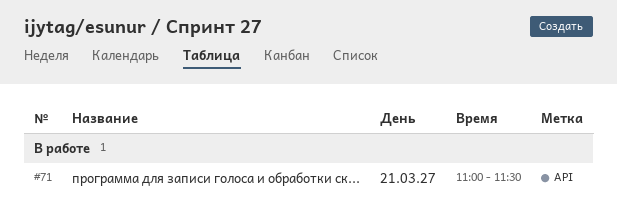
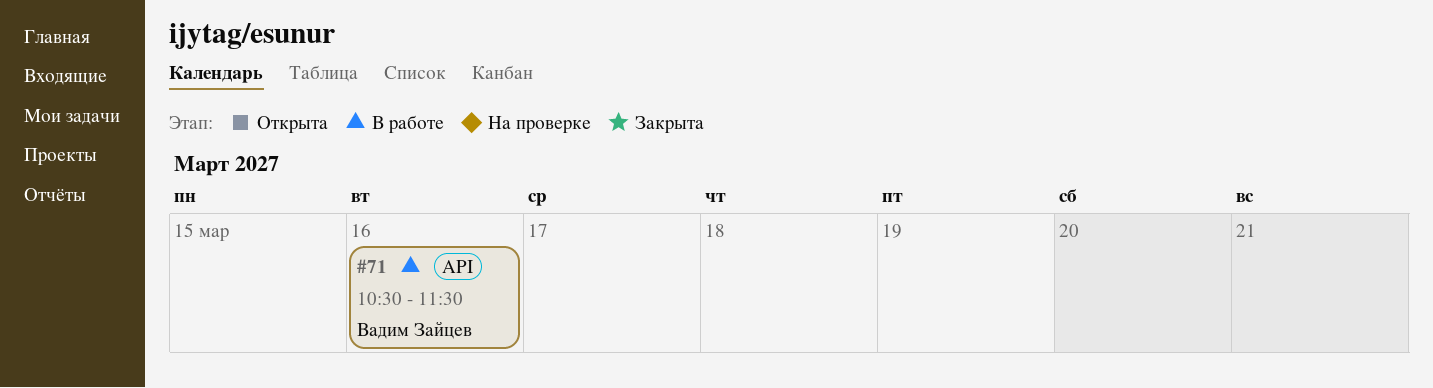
#71, day: Mar 21 -> Mar 16
#71, begins: 11:00 -> 10:30

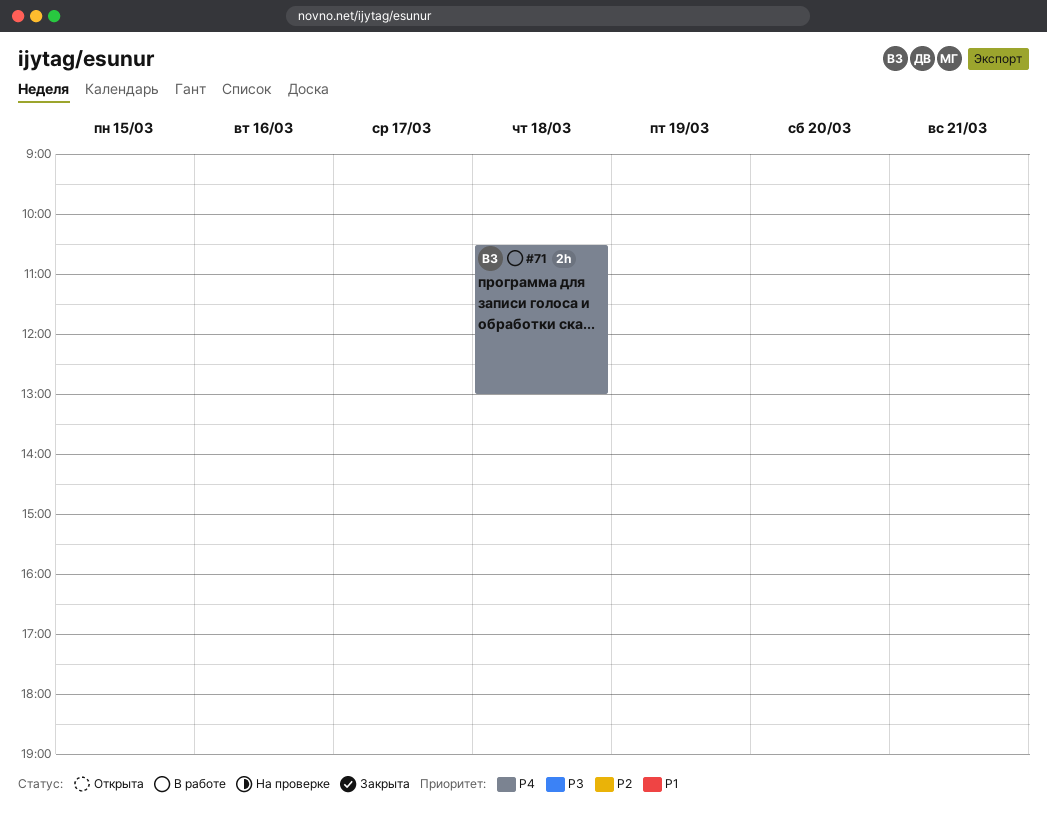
#71, day: Mar 16 -> Mar 18
#71, ends: 11:30 -> 13:00

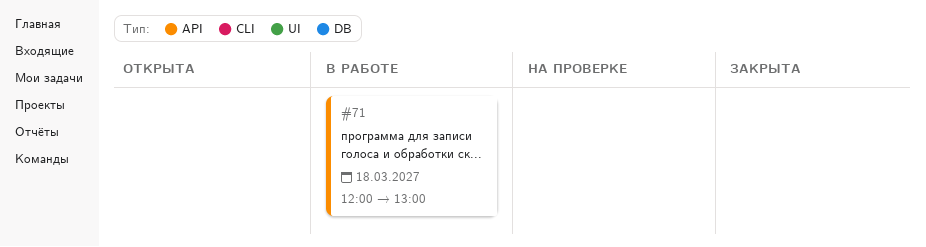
#71, begins: 10:30 -> 12:00

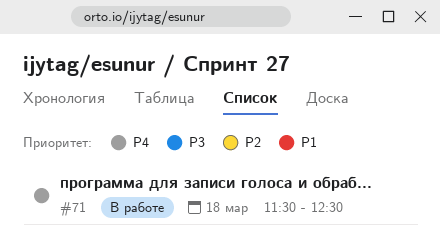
#71, begins: 12:00 -> 11:30
#71, ends: 13:00 -> 12:30

